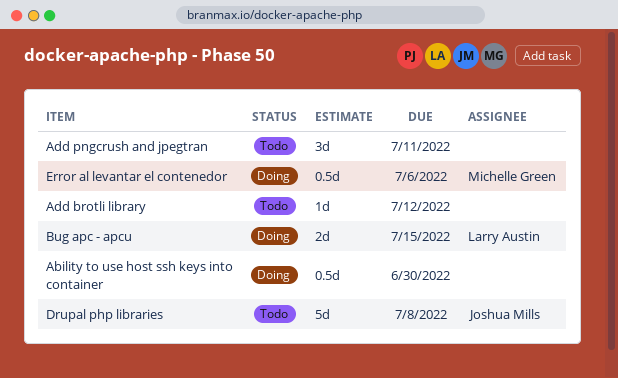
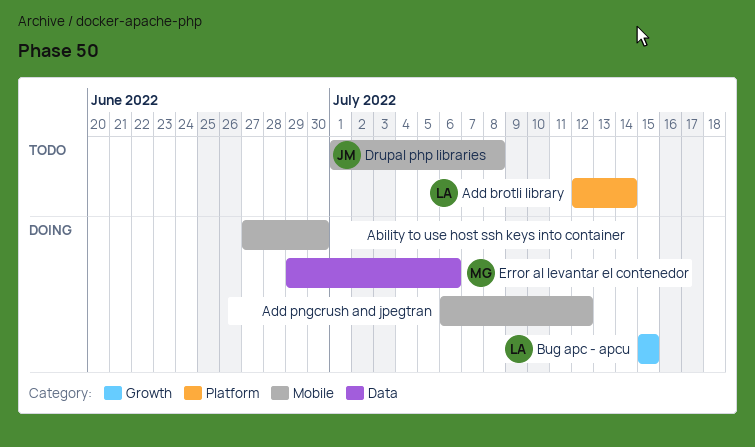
Add brotli library, owner: none -> Larry Austin
Add brotli library, due: Jul 12 -> Jul 14
Add pngcrush and jpegtran, status: Todo -> Doing
Add pngcrush and jpegtran, due: Jul 11 -> Jul 12

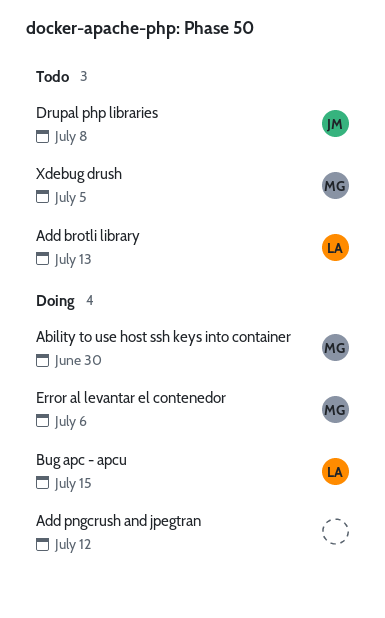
Ability to use host ssh keys into container, owner: none -> MG
Add brotli library, due: Jul 14 -> Jul 13
Xdebug drush: none -> present

